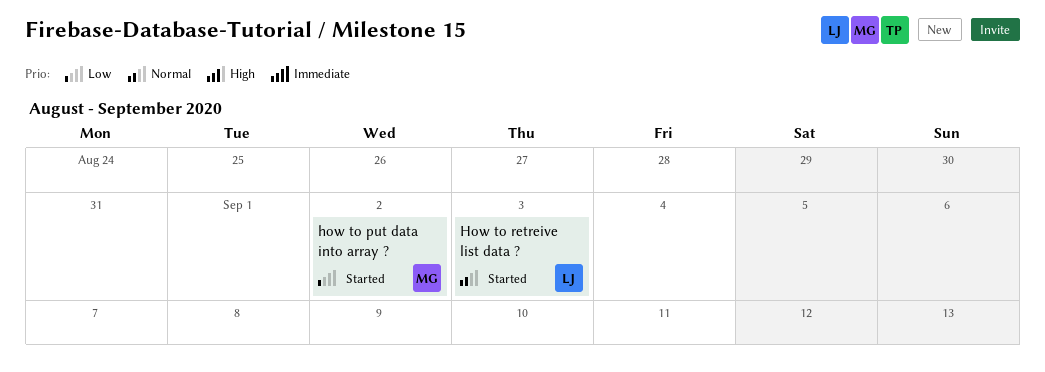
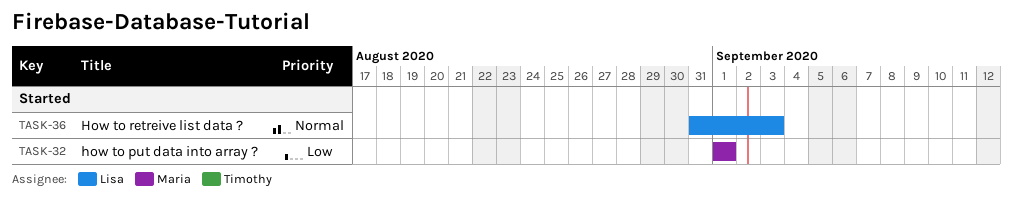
how to put data into array ?, due: Sep 2 -> Sep 1

